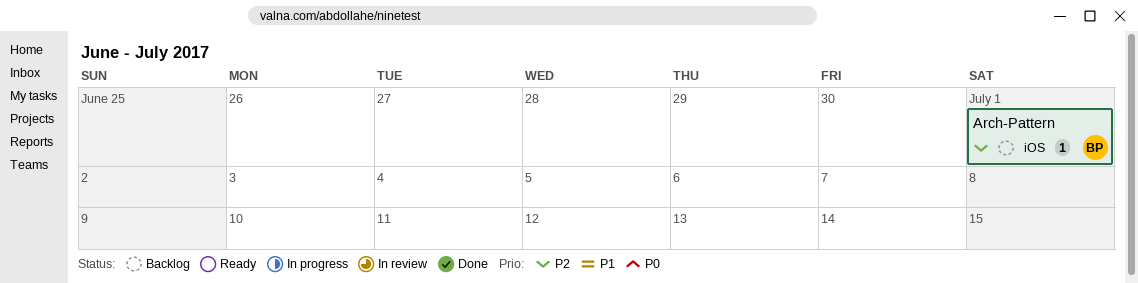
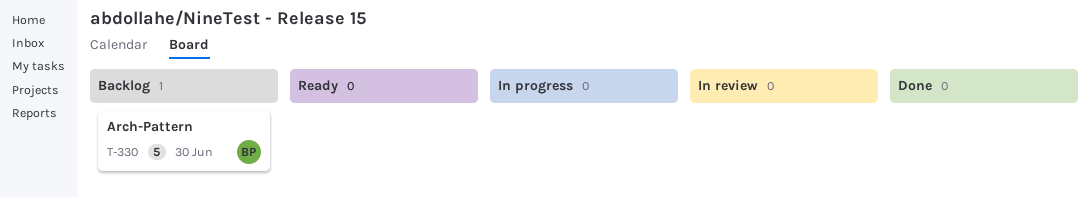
Arch-Pattern, estimate: 1 -> 5
Arch-Pattern, due: Jul 1 -> Jun 30

